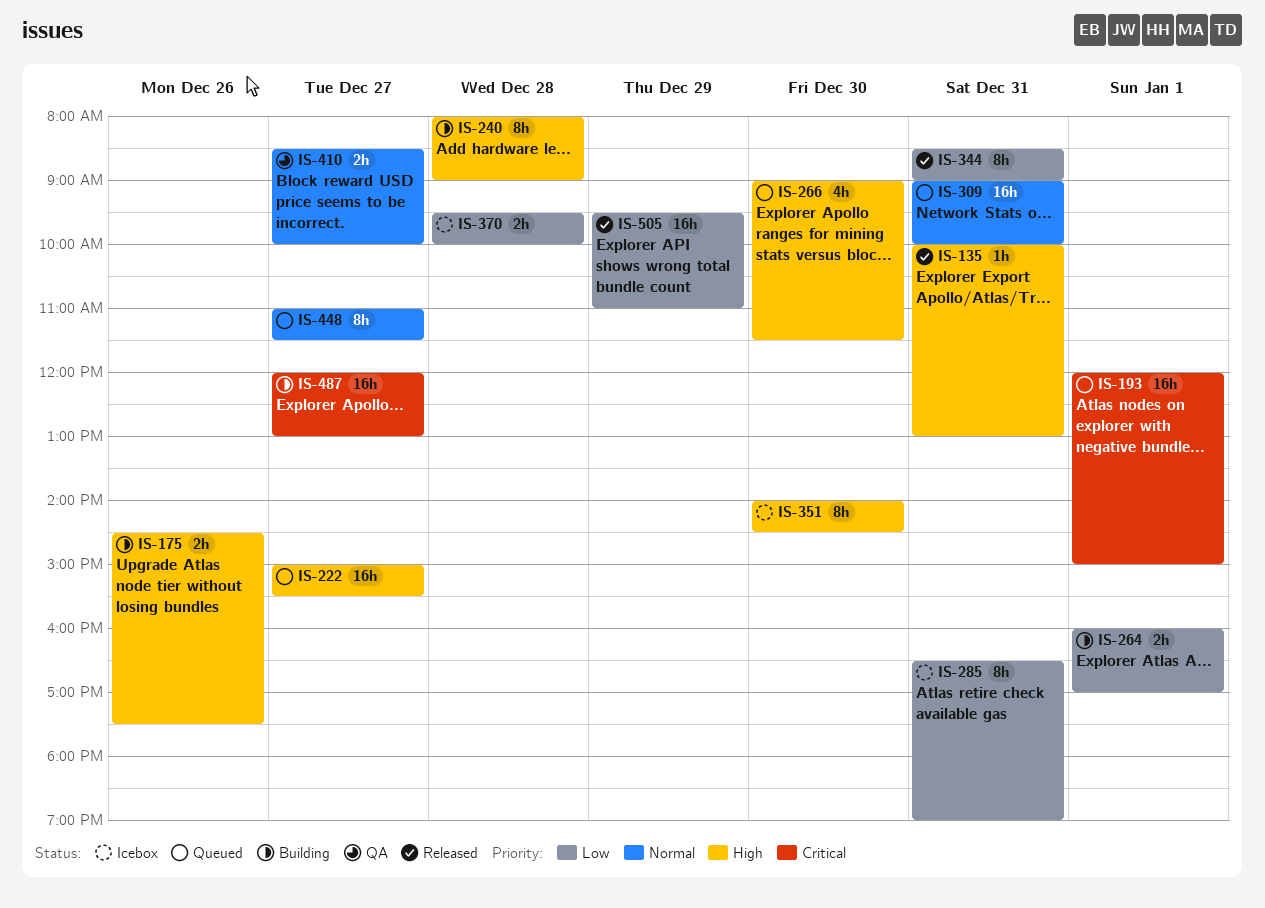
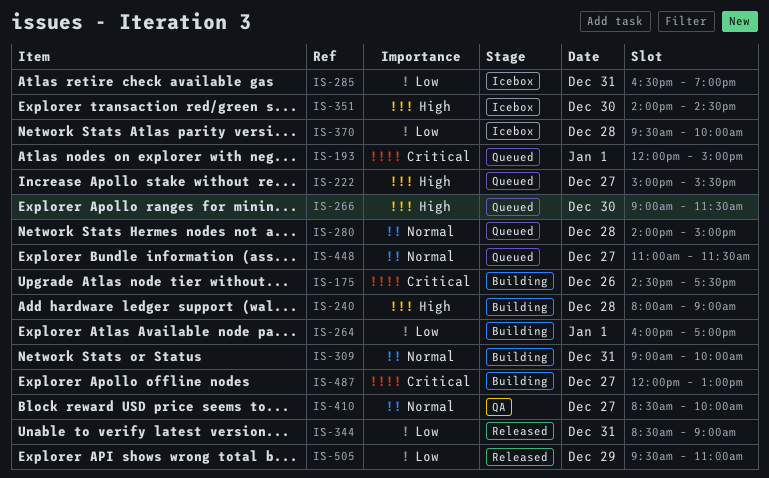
IS-135: present -> none
IS-175, priority: High -> Critical
IS-280: none -> present
IS-309, status: Queued -> Building

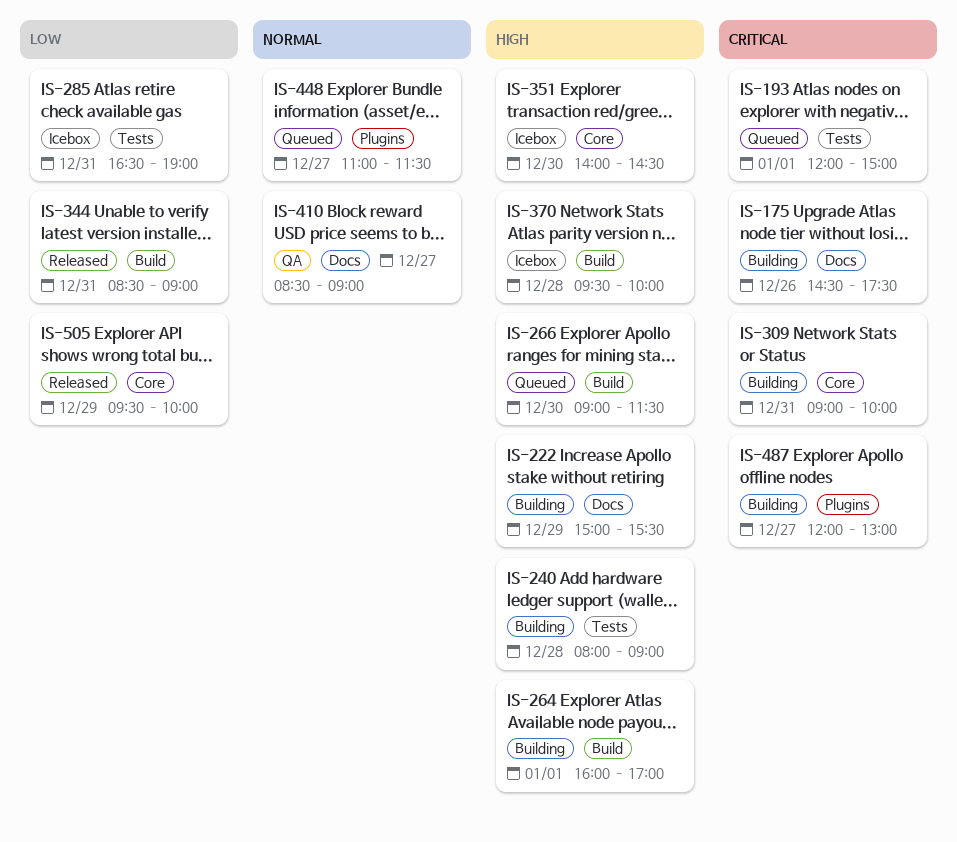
IS-222, status: Queued -> Building
IS-222, day: Dec 27 -> Dec 29
IS-264, priority: Low -> High
IS-280: present -> none
IS-309, priority: Normal -> Critical
IS-370, priority: Low -> High
IS-410, ends: 10:00 -> 09:00
IS-505, ends: 11:00 -> 10:00

